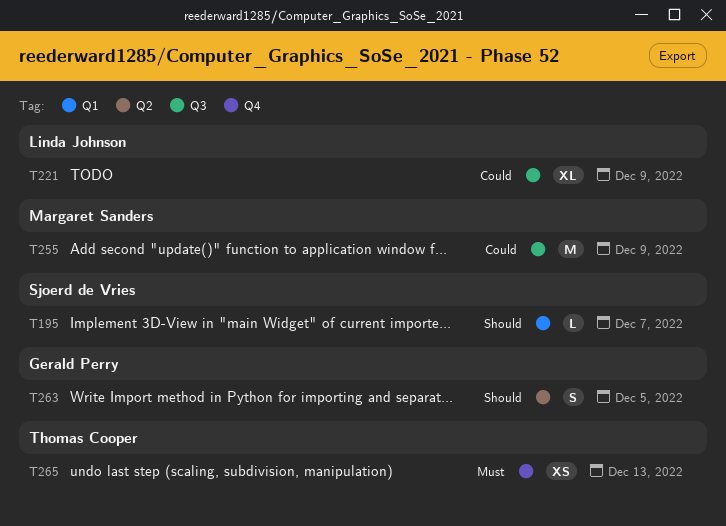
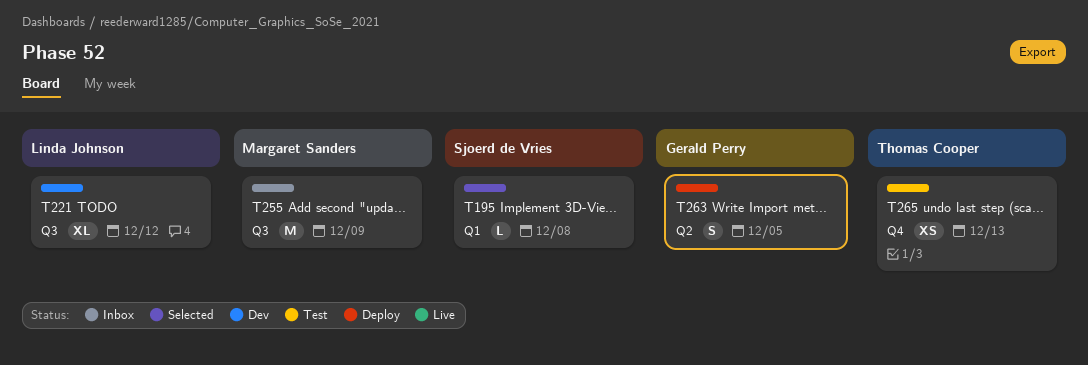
T195, due: Dec 7 -> Dec 8
T221, due: Dec 9 -> Dec 12

